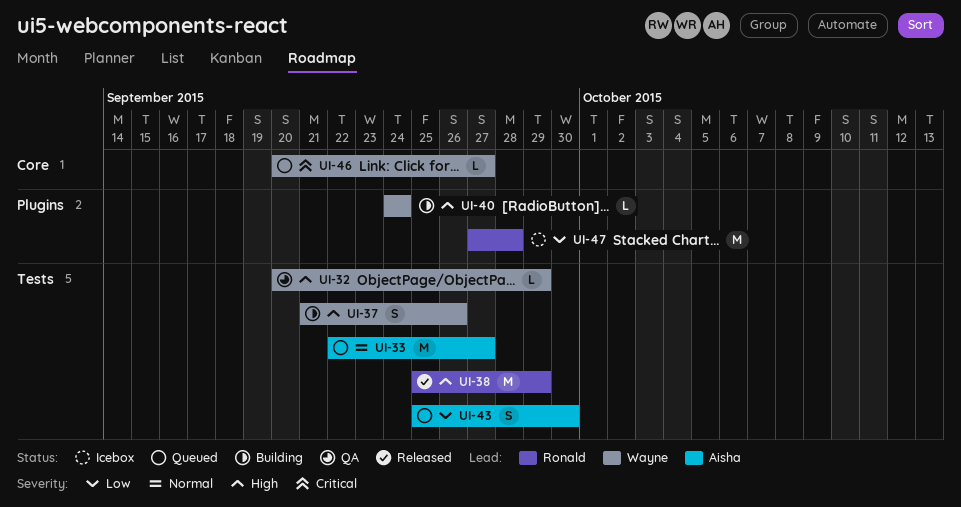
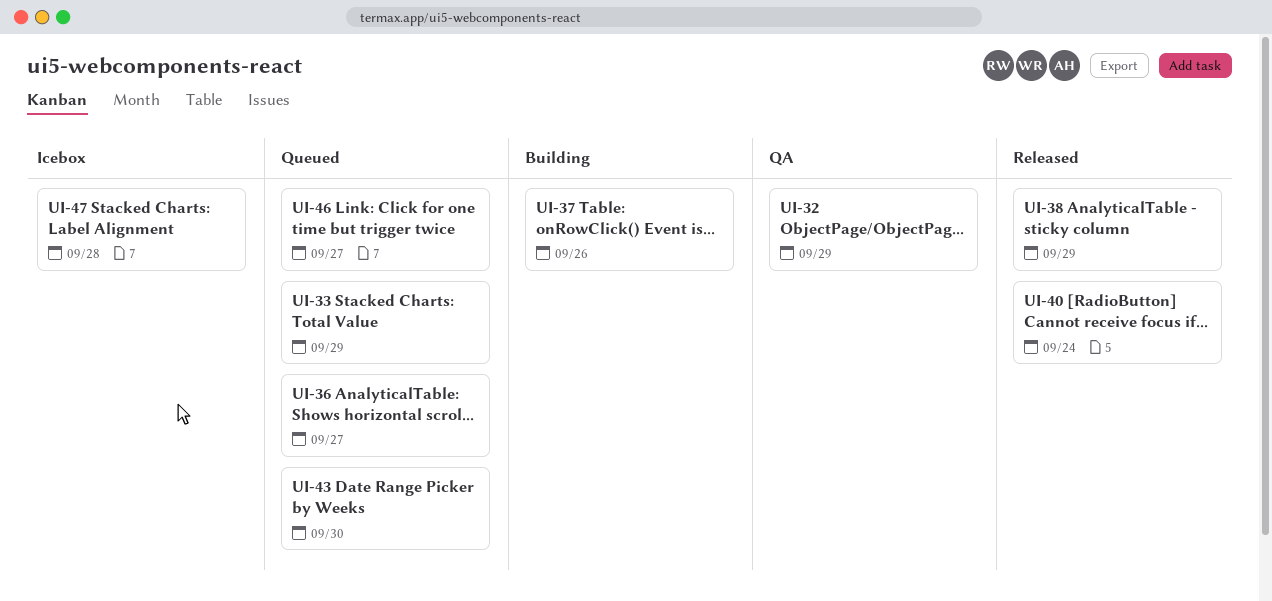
UI-33, due: Sep 27 -> Sep 29
UI-36: none -> present
UI-40, status: Building -> Released

